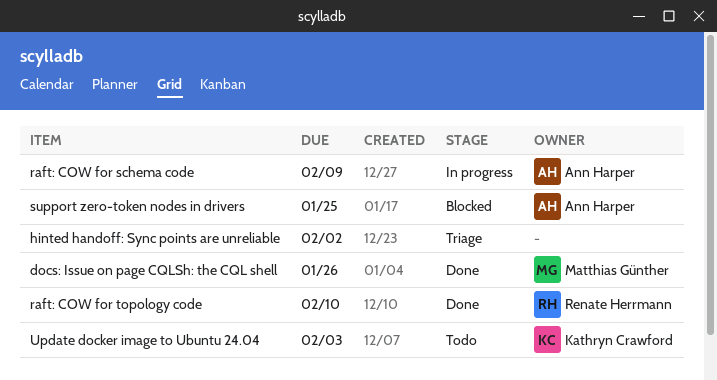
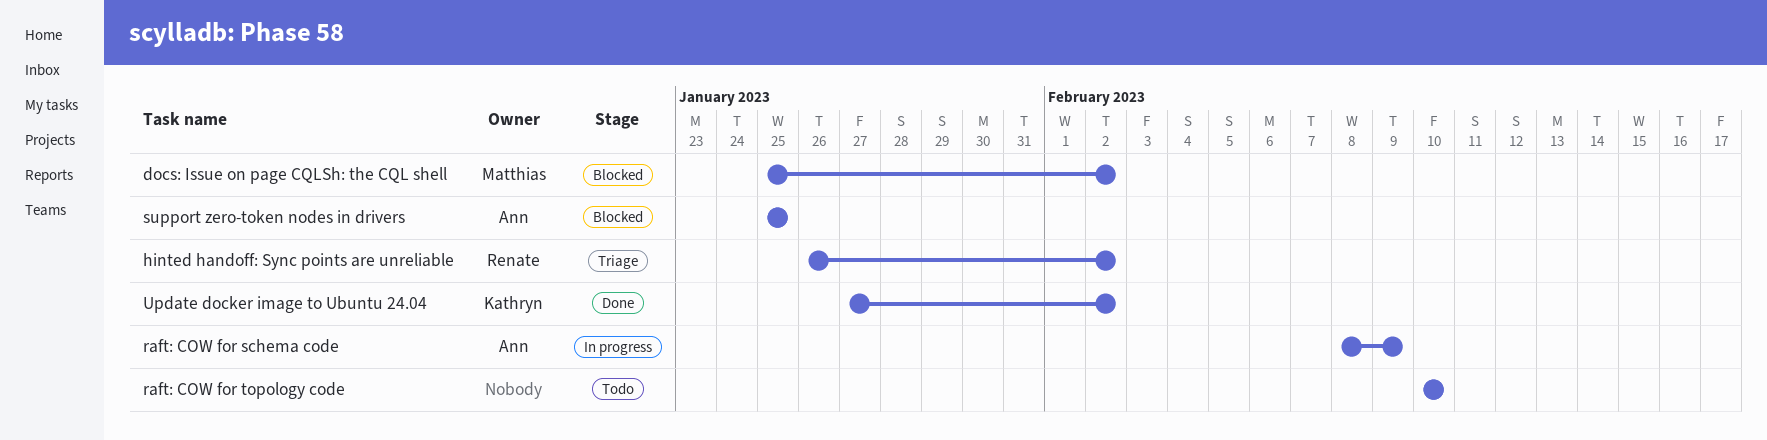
docs: Issue on page CQLSh: the CQL shell, status: Done -> Blocked
docs: Issue on page CQLSh: the CQL shell, due: Jan 26 -> Feb 2
hinted handoff: Sync points are unreliable, owner: none -> Renate Herrmann
raft: COW for topology code, status: Done -> Todo
raft: COW for topology code, owner: Renate Herrmann -> none
Update docker image to Ubuntu 24.04, status: Todo -> Done
Update docker image to Ubuntu 24.04, due: Feb 3 -> Feb 2

